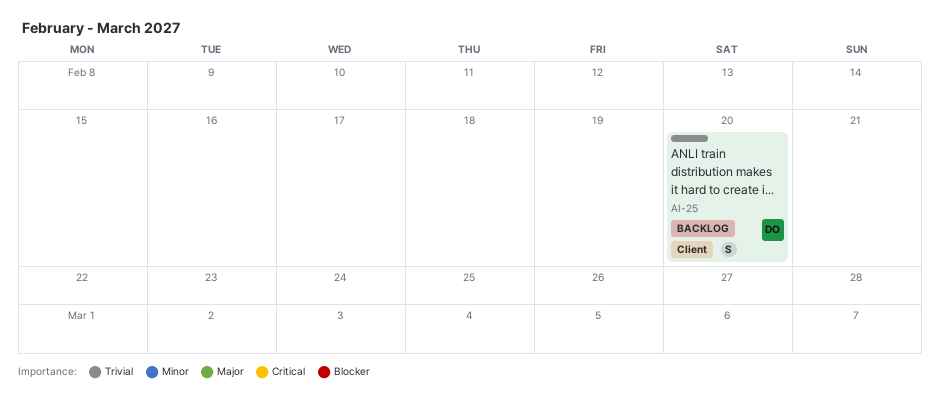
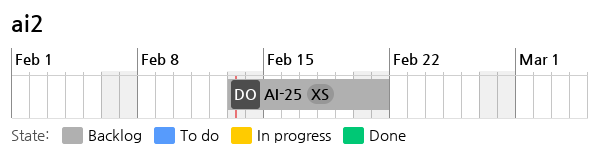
AI-25, estimate: S -> XS
AI-25, due: Feb 20 -> Feb 21

